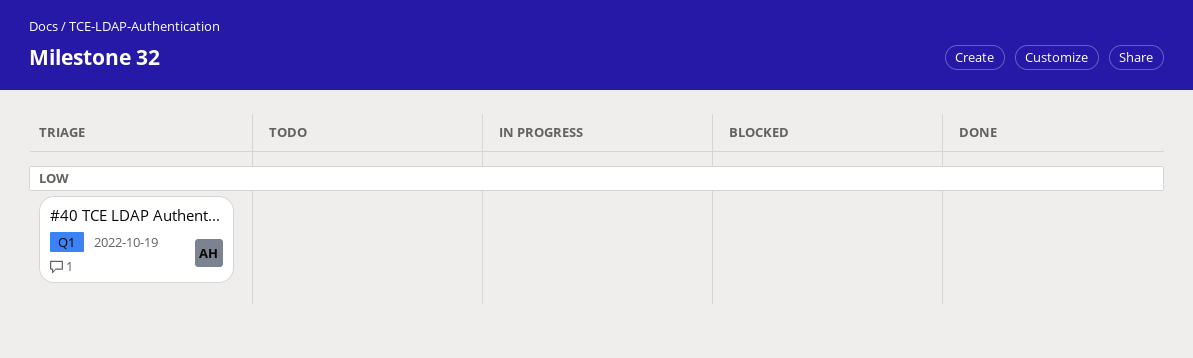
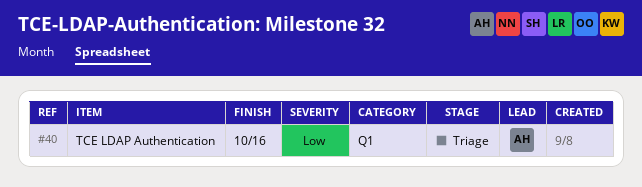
#40, due: Oct 19 -> Oct 16

